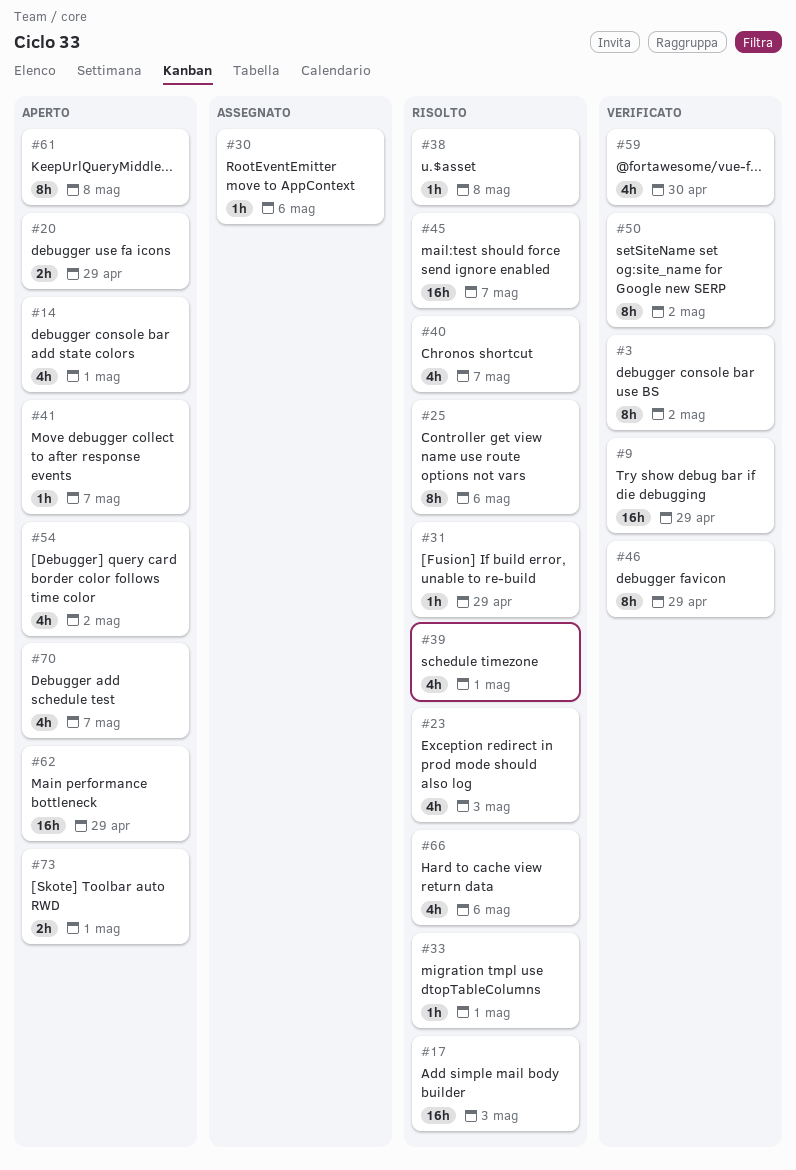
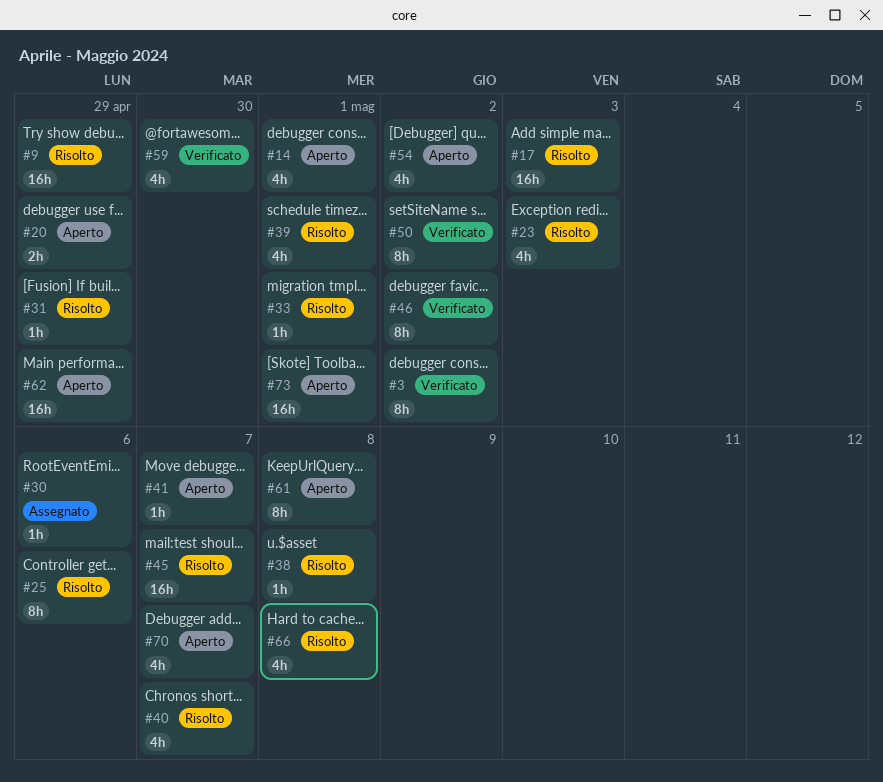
#9, status: Verificato -> Risolto
#46, due: Apr 29 -> May 2
#66, due: May 6 -> May 8
#73, estimate: 2h -> 16h

